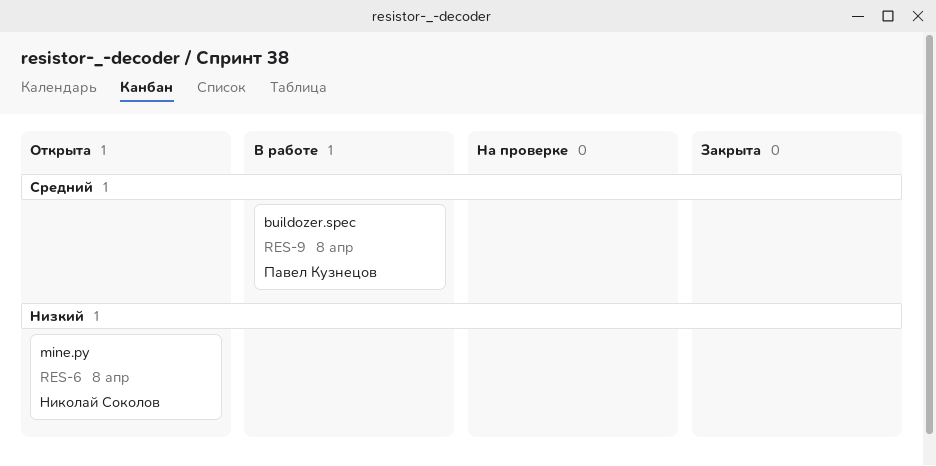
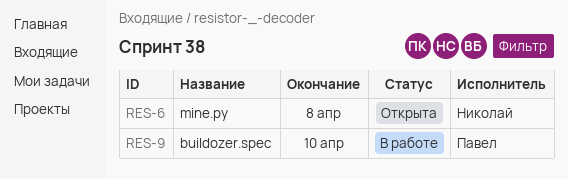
RES-9, due: Apr 8 -> Apr 10

